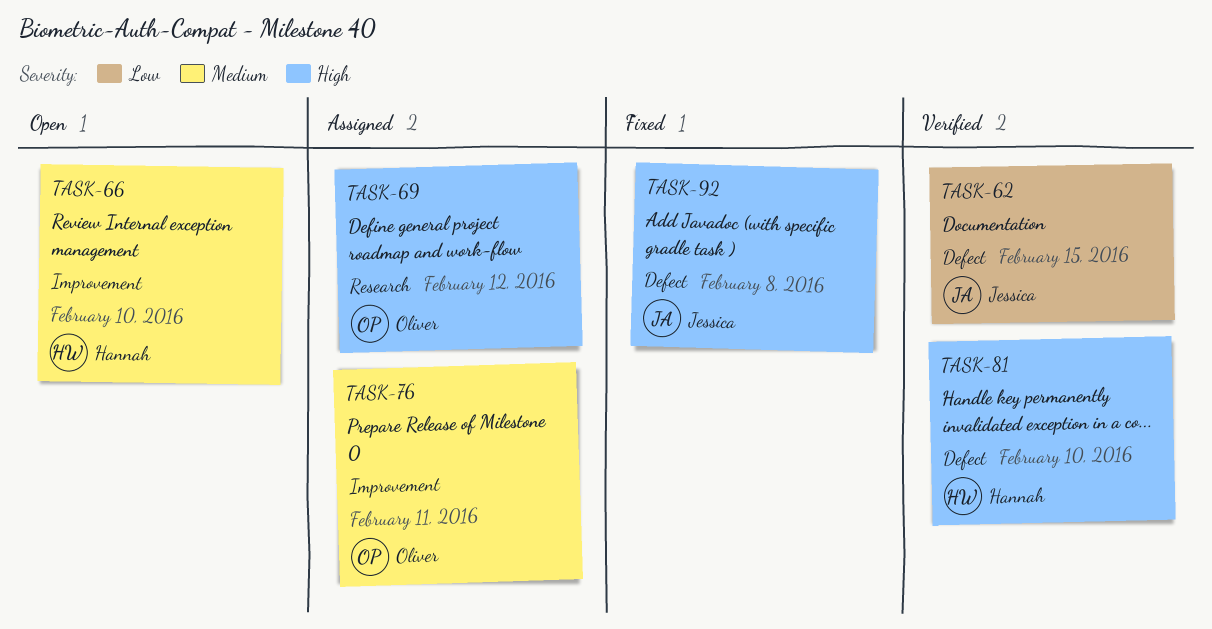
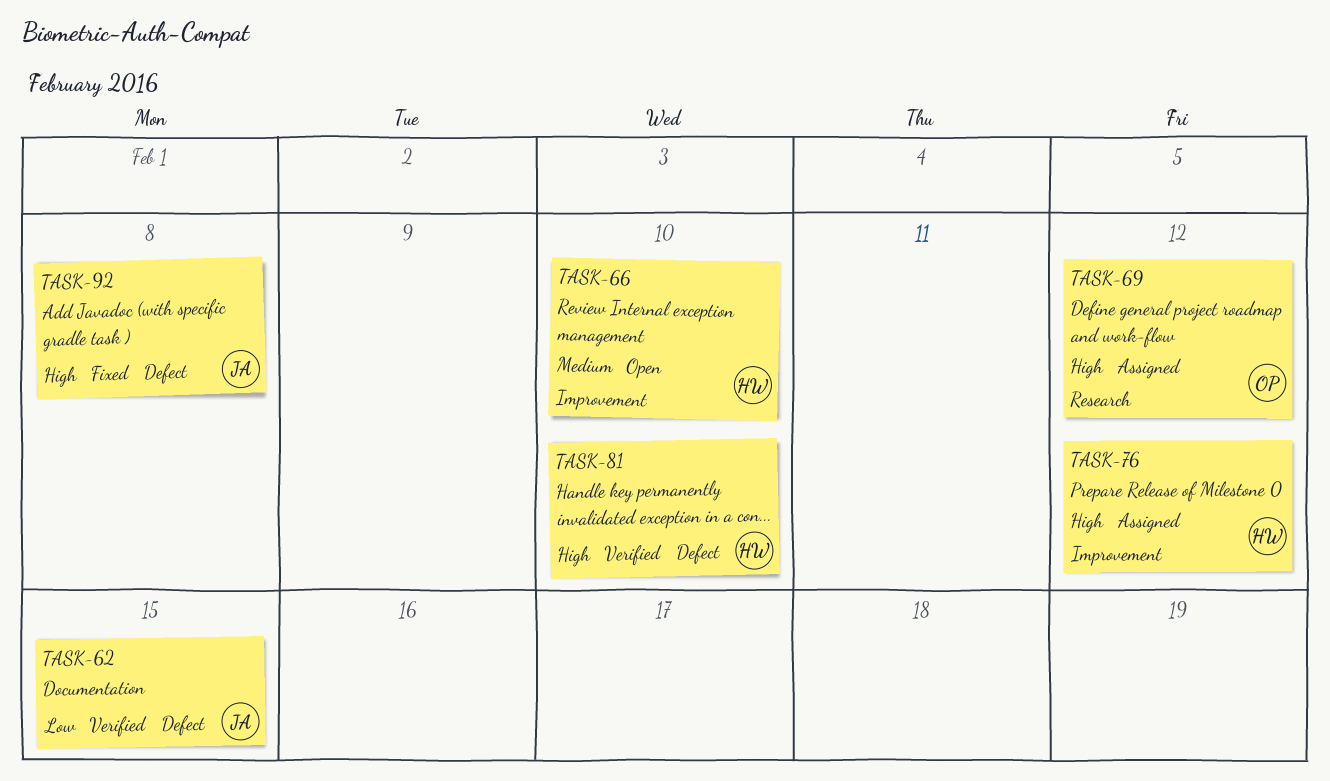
TASK-76, owner: Oliver -> Hannah
TASK-76, priority: Medium -> High
TASK-76, due: Feb 11 -> Feb 12

